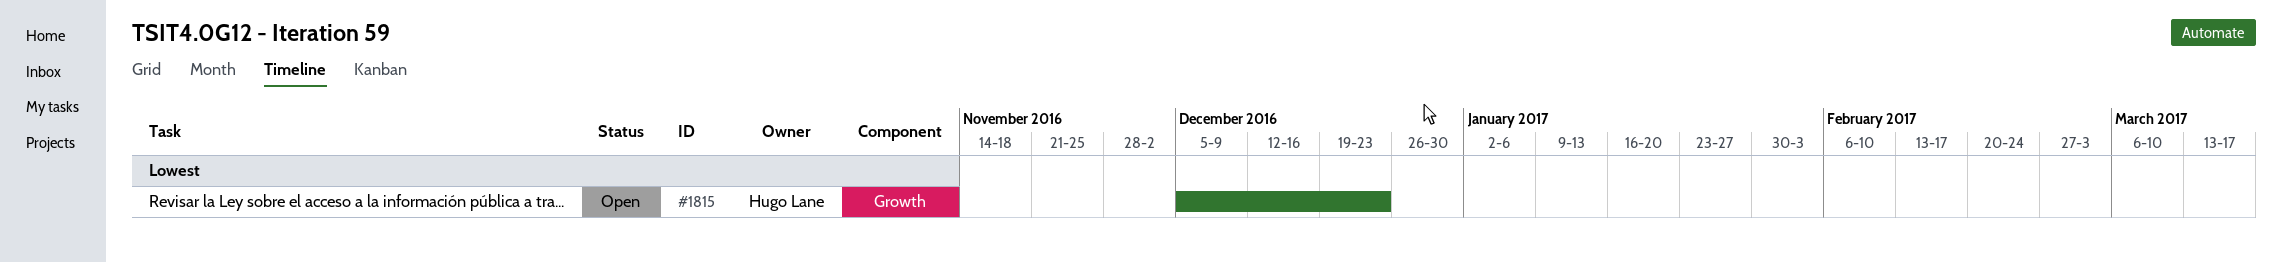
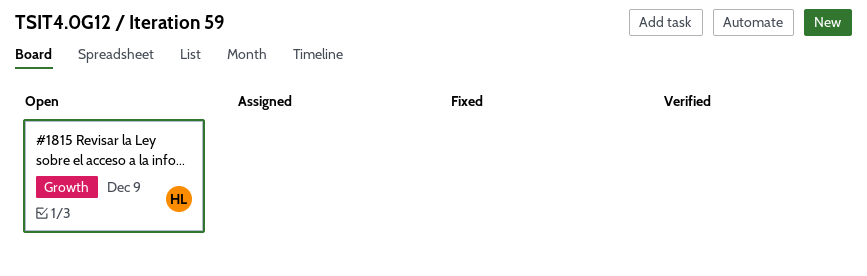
#1815, due: Dec 23 -> Dec 9

